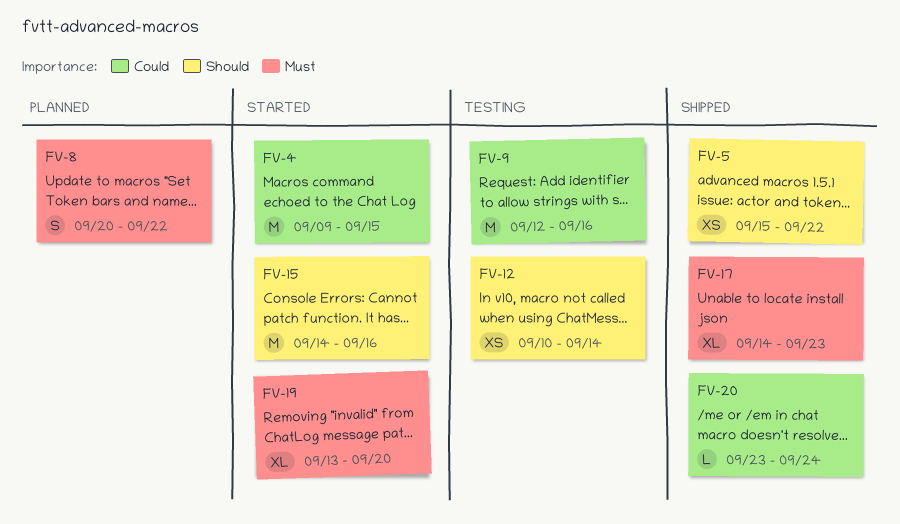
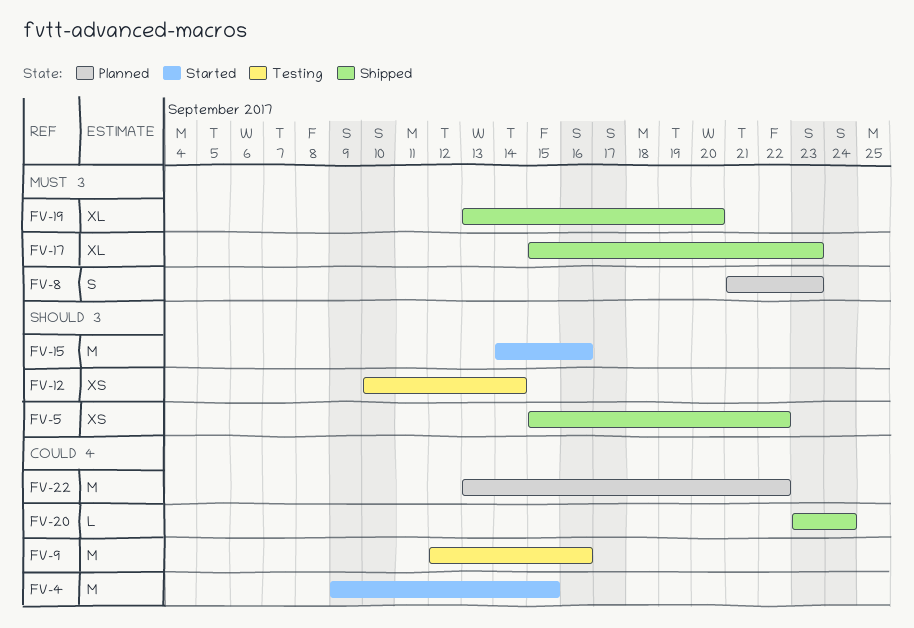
FV-8, start: Sep 20 -> Sep 21
FV-8, due: Sep 22 -> Sep 23
FV-17, start: Sep 14 -> Sep 15
FV-19, status: Started -> Shipped
FV-22: none -> present

